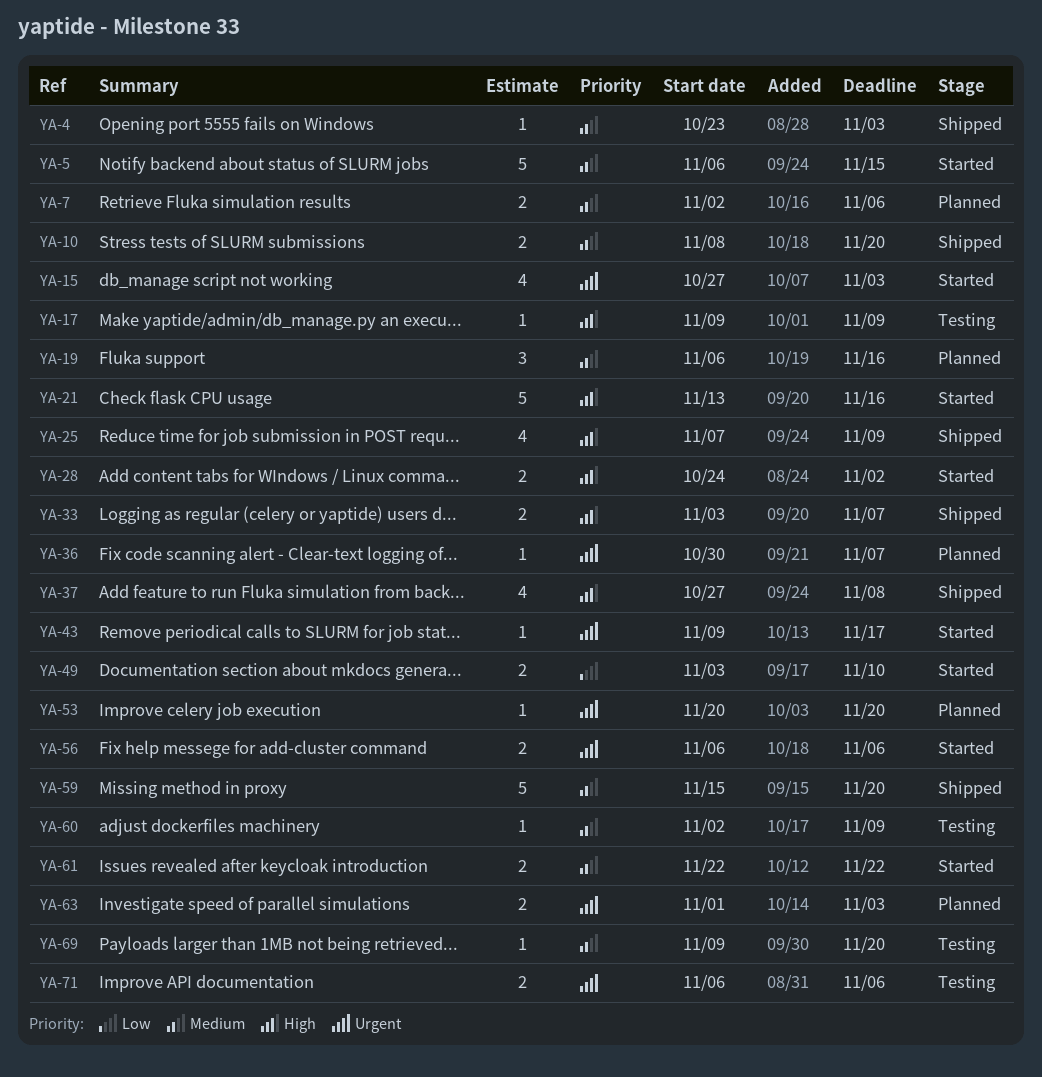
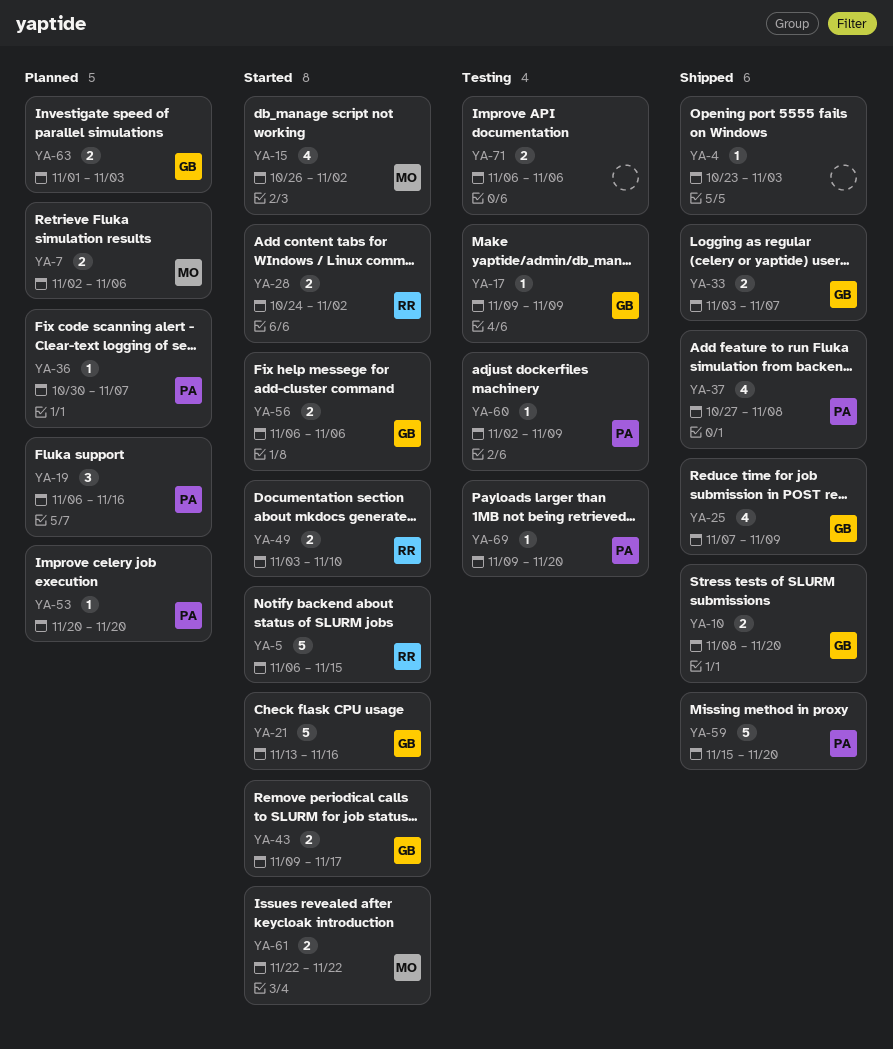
YA-15, start: Oct 27 -> Oct 26
YA-15, due: Nov 3 -> Nov 2
YA-43, estimate: 1 -> 2

